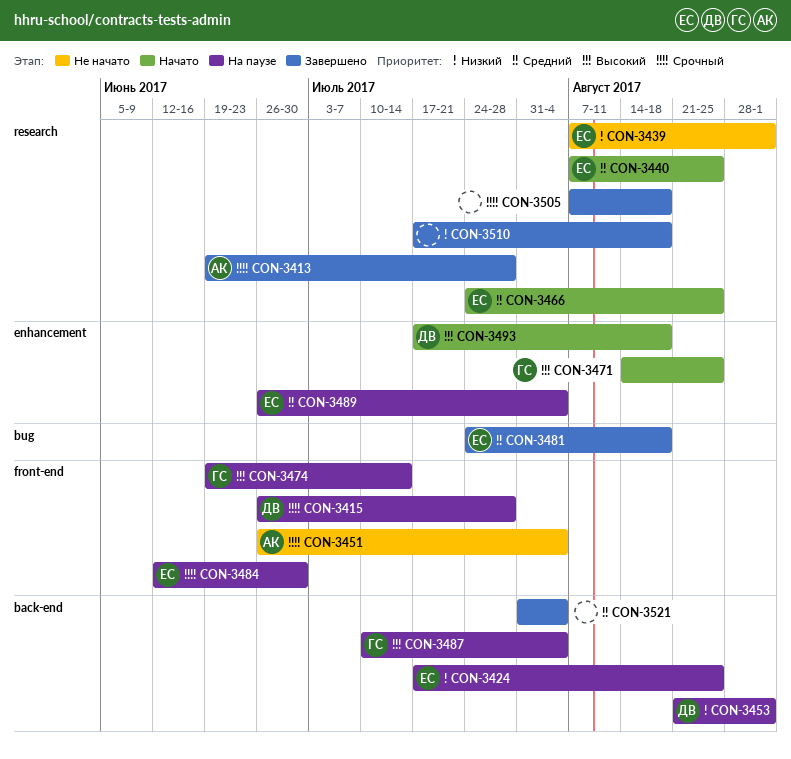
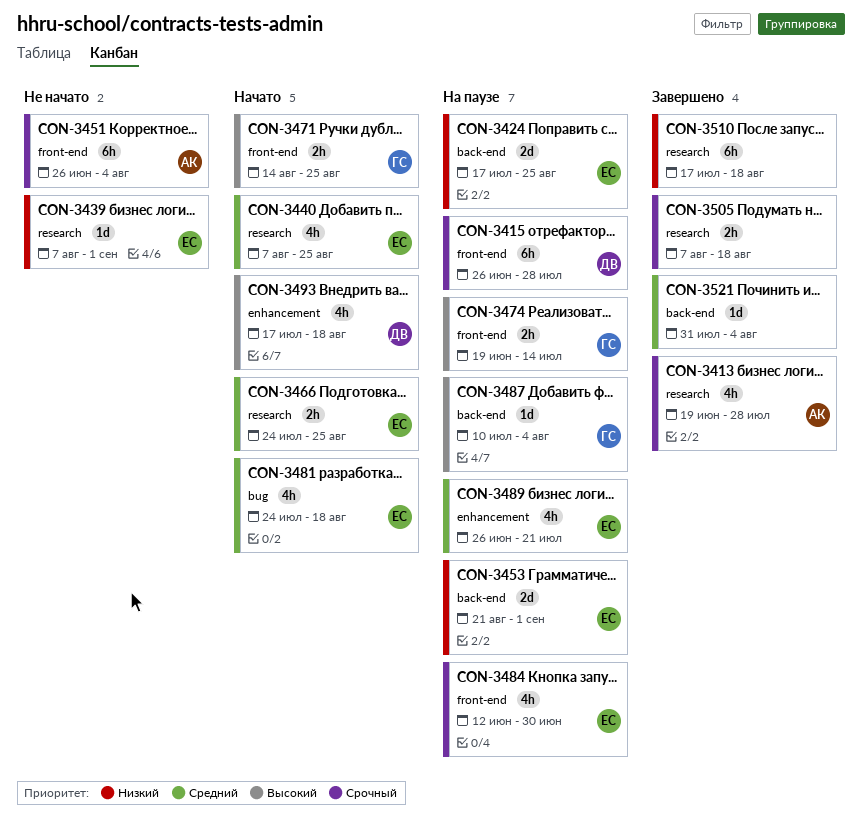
CON-3453, owner: ДВ -> ЕС
CON-3471, label: enhancement -> front-end
CON-3481, status: Завершено -> Начато
CON-3489, due: Aug 4 -> Jul 21

